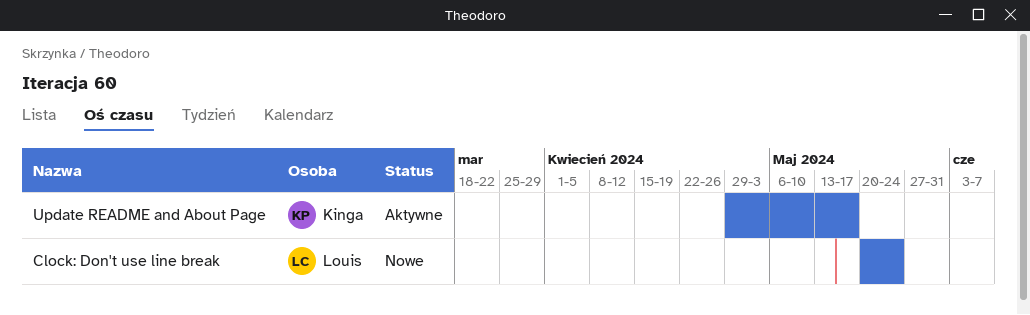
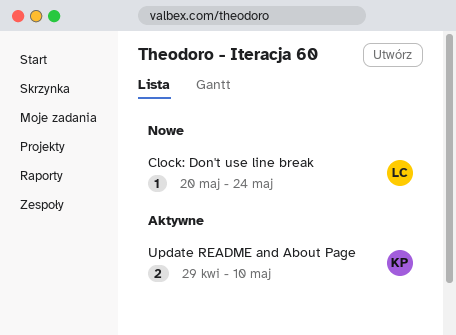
Update README and About Page, due: May 17 -> May 10

